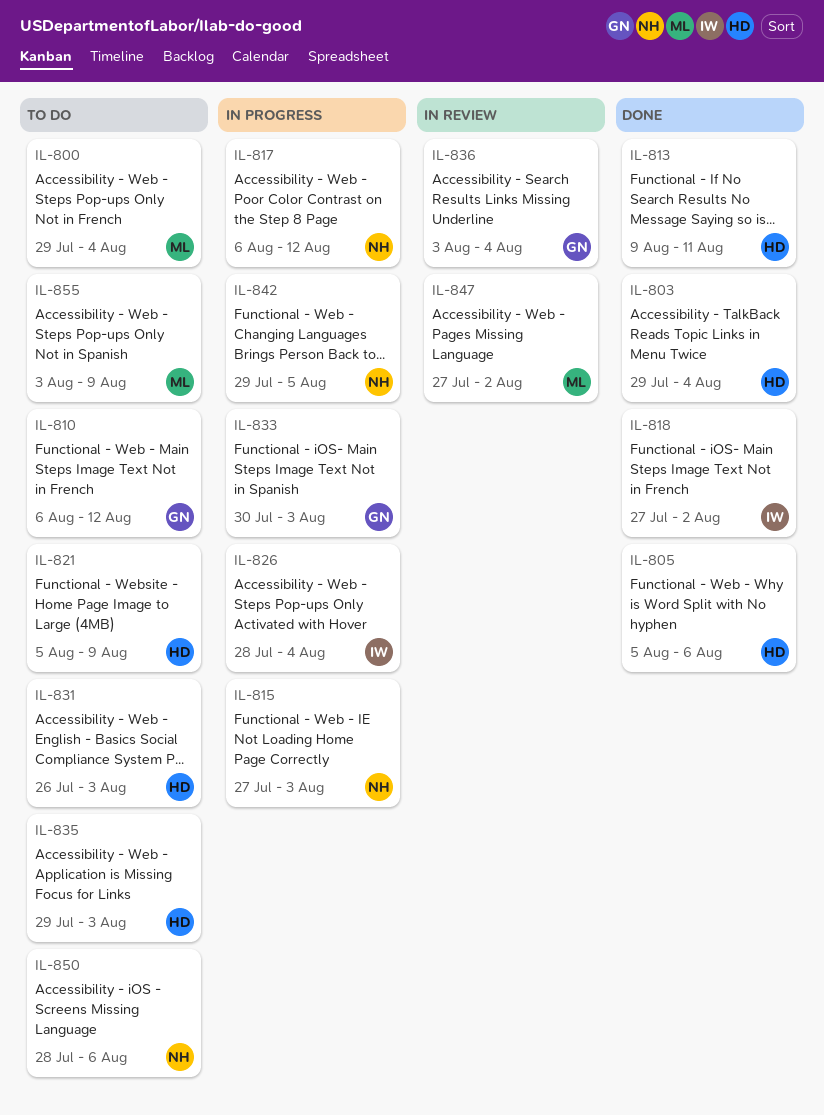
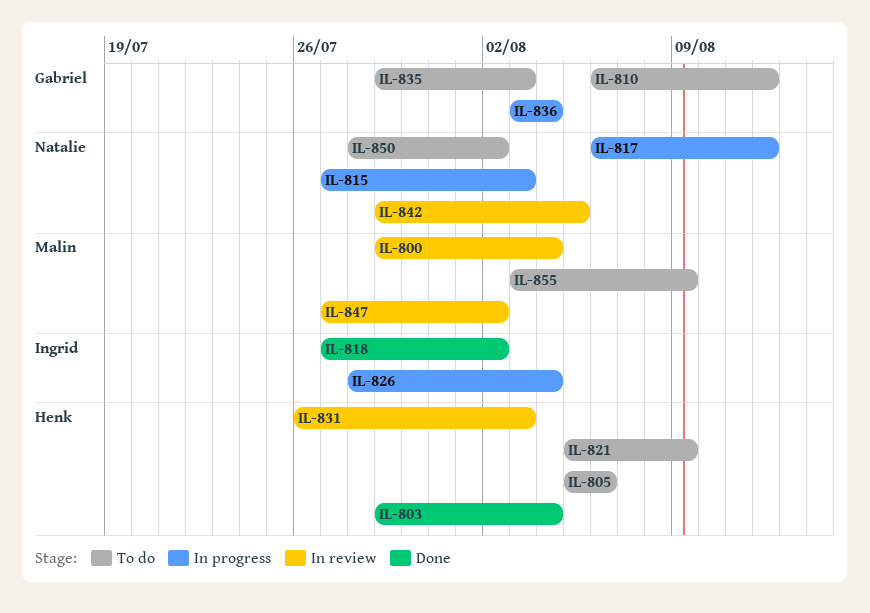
IL-800, status: To do -> In review
IL-805, status: Done -> To do
IL-813: present -> none
IL-831, status: To do -> In review
IL-833: present -> none
IL-835, owner: Henk -> Gabriel
IL-836, status: In review -> In progress
IL-842, status: In progress -> In review
IL-850, due: Aug 6 -> Aug 2

